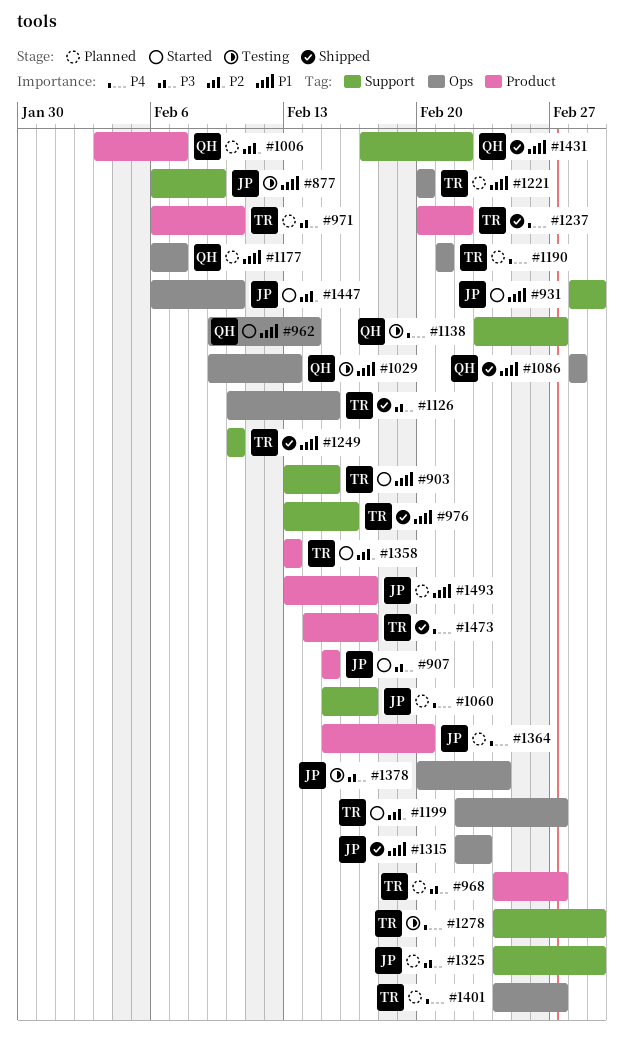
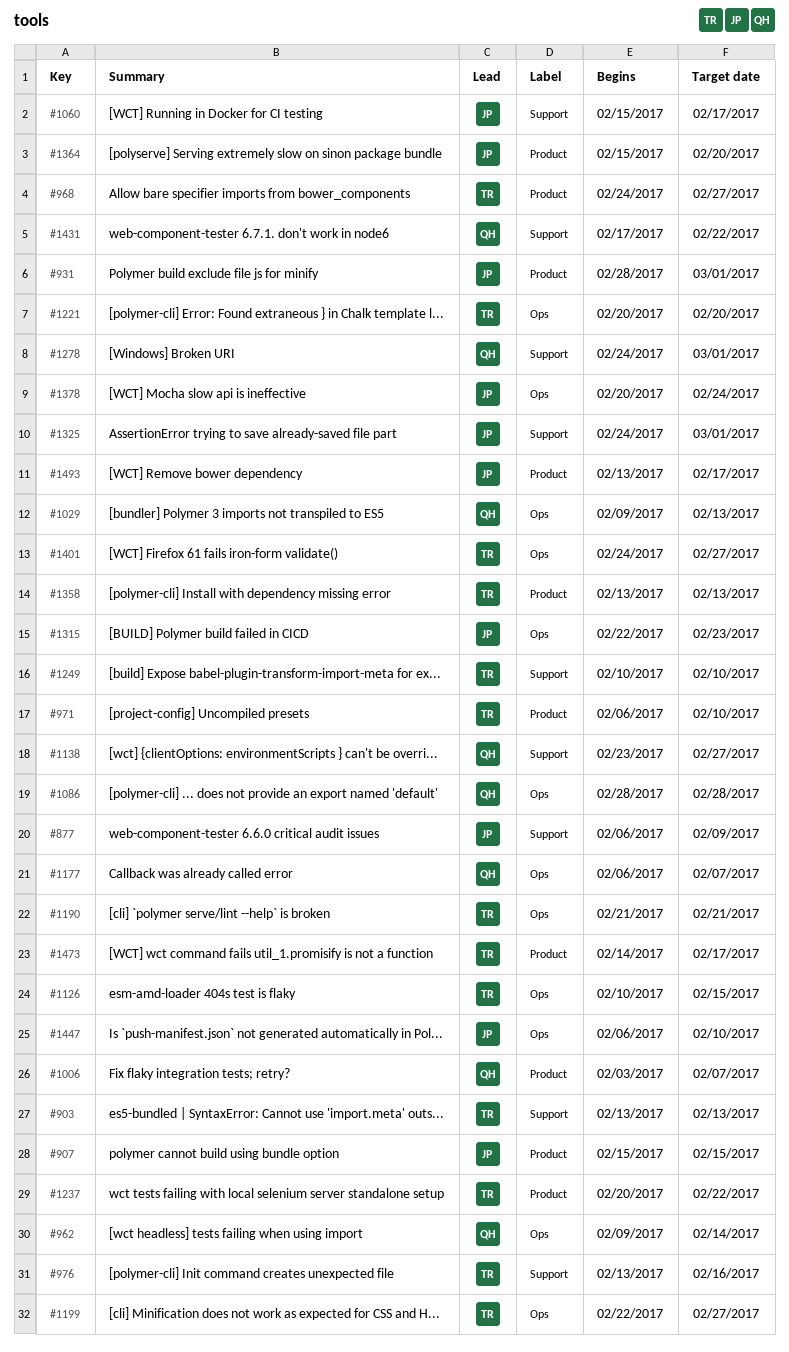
#903, due: Feb 15 -> Feb 13
#931, label: Support -> Product
#1278, owner: TR -> QH

